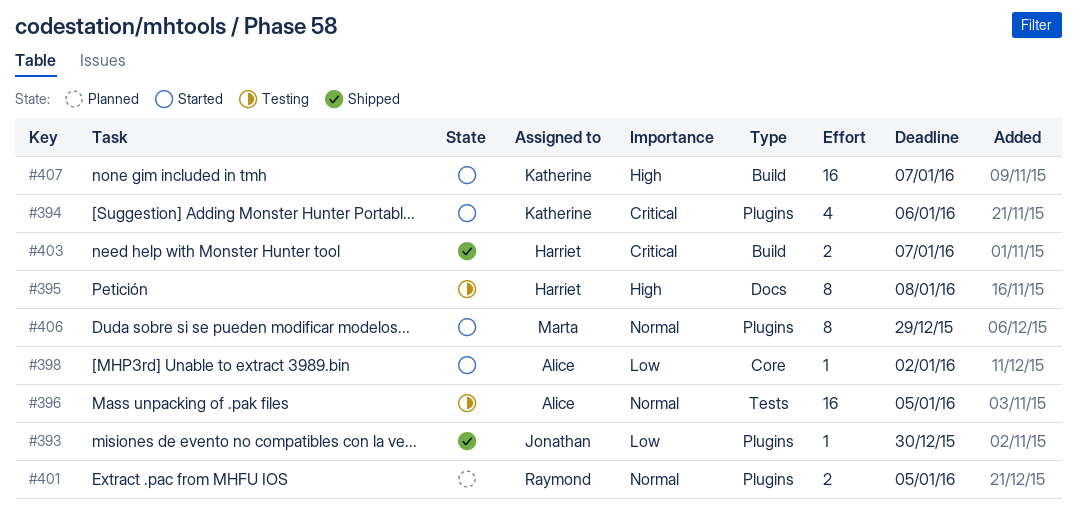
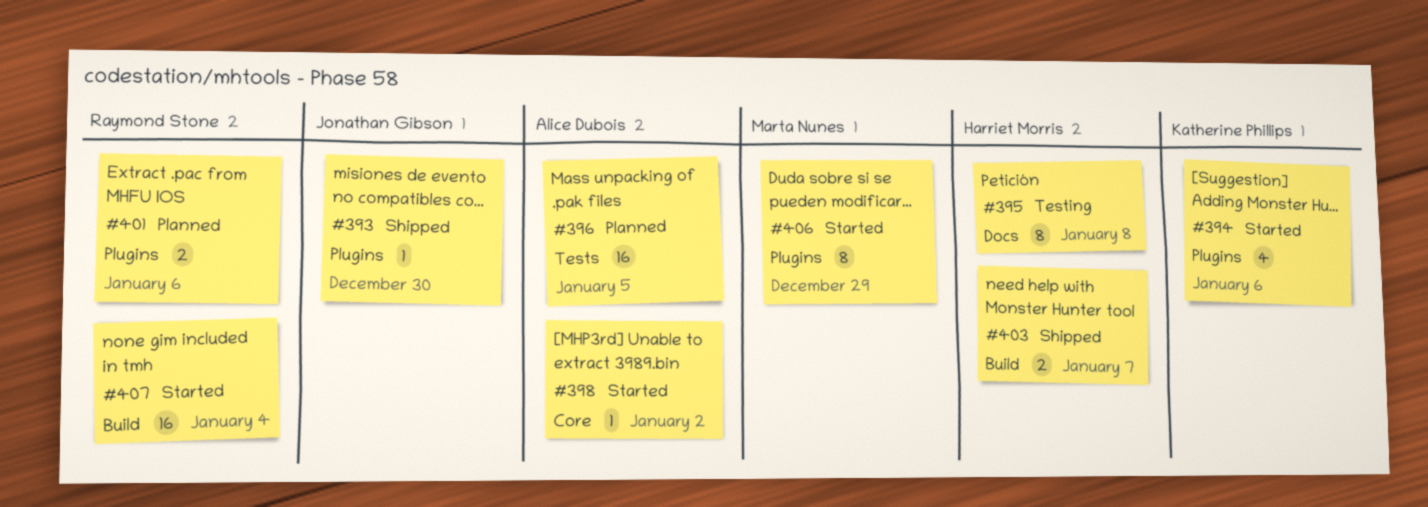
#396, status: Testing -> Planned
#401, due: Jan 5 -> Jan 6
#407, owner: Katherine Phillips -> Raymond Stone
#407, due: Jan 7 -> Jan 4

